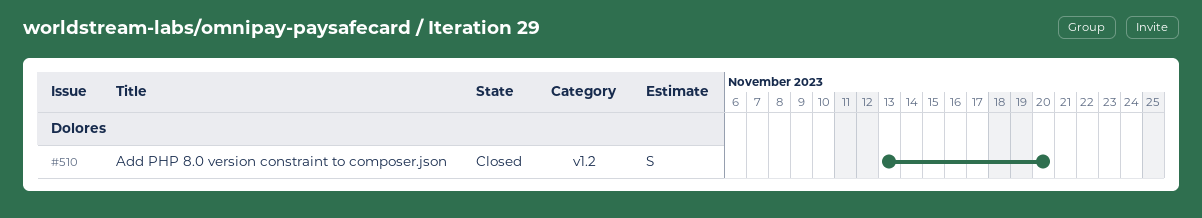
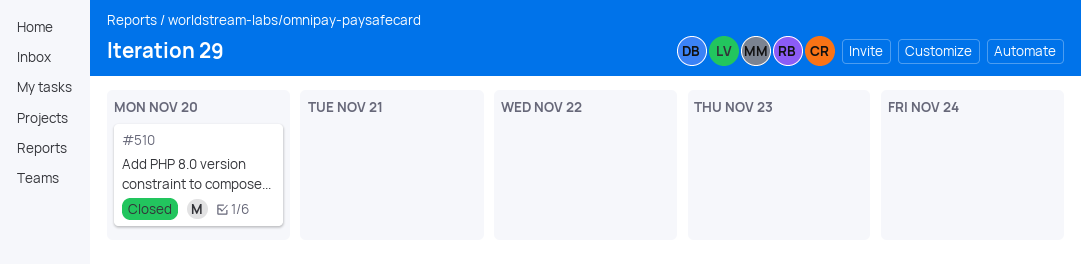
#510, estimate: S -> M

